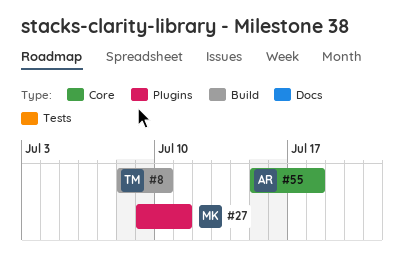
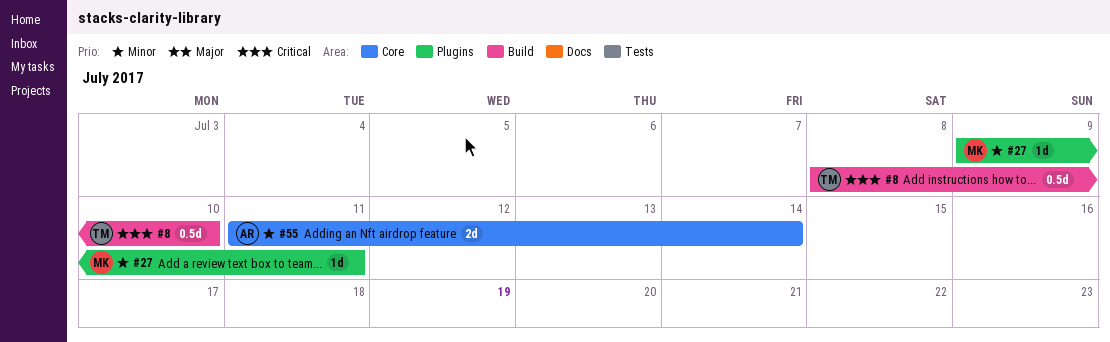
#55, start: Jul 15 -> Jul 11
#55, due: Jul 18 -> Jul 14

